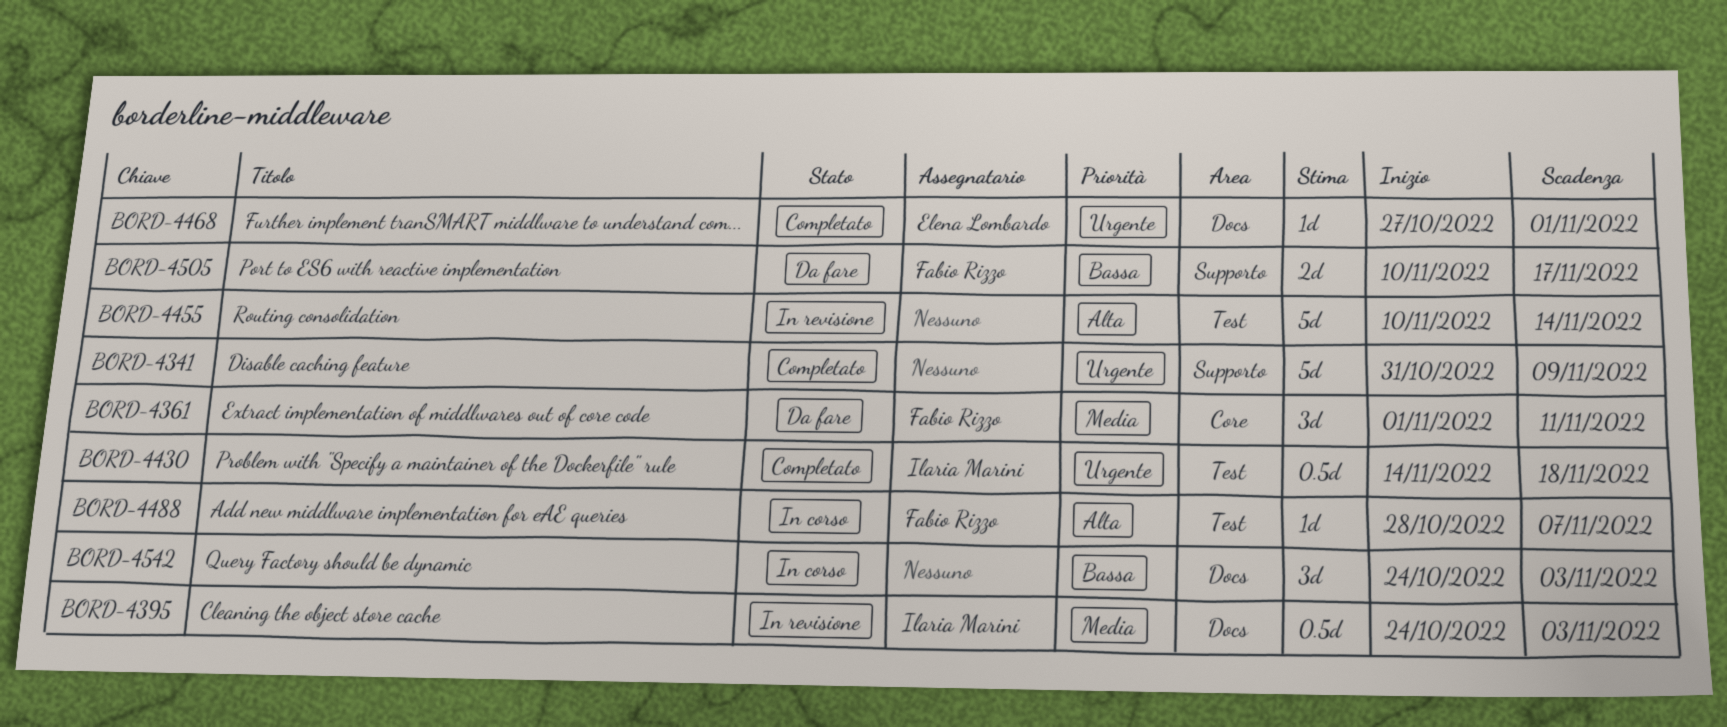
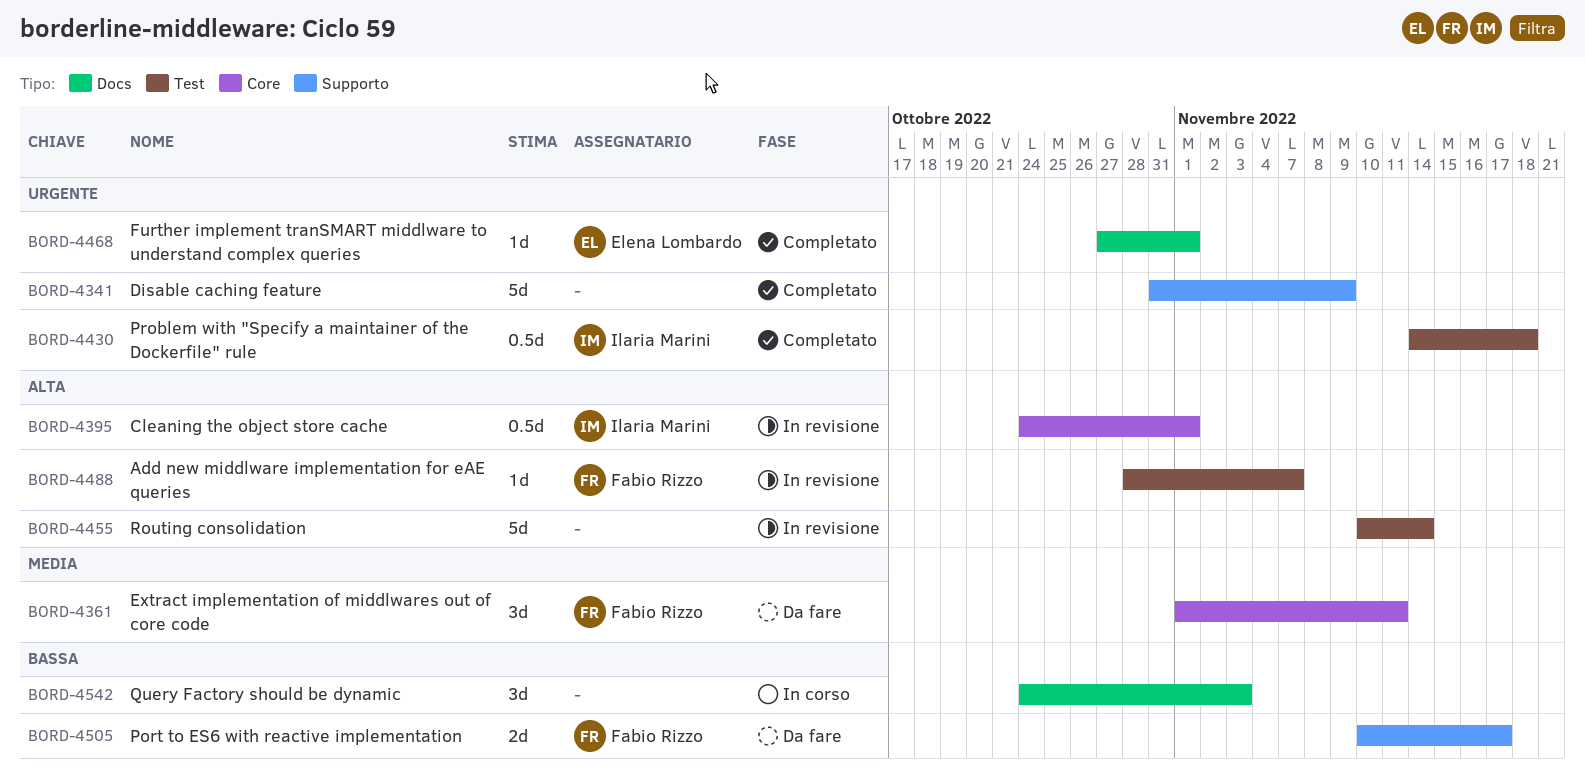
BORD-4395, priority: Media -> Alta
BORD-4395, label: Docs -> Core
BORD-4395, due: Nov 3 -> Nov 1
BORD-4488, status: In corso -> In revisione

